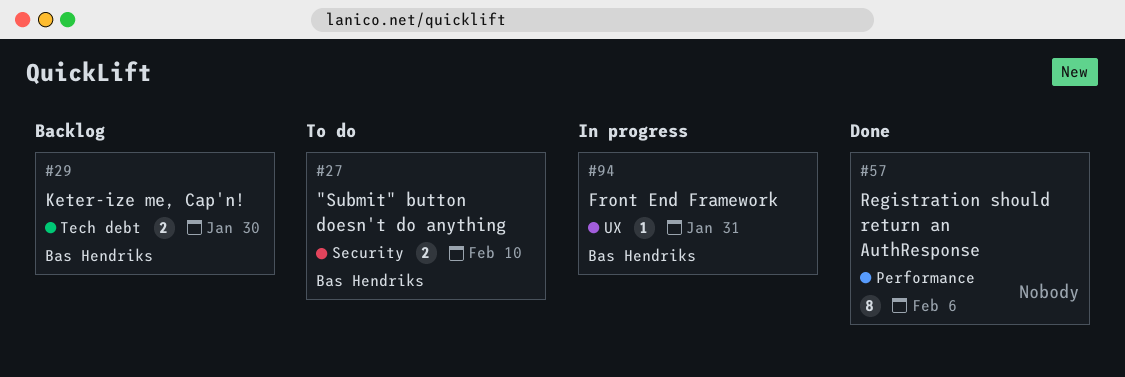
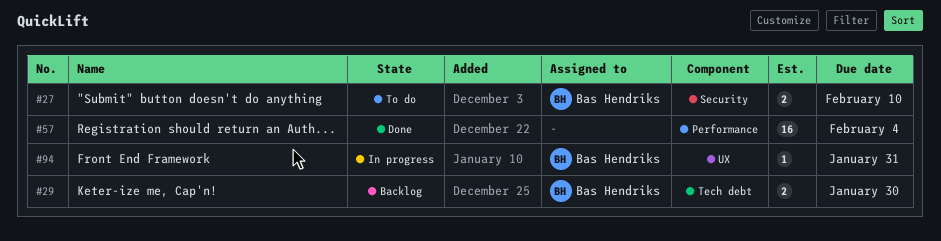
#57, estimate: 8 -> 16
#57, due: Feb 6 -> Feb 4

